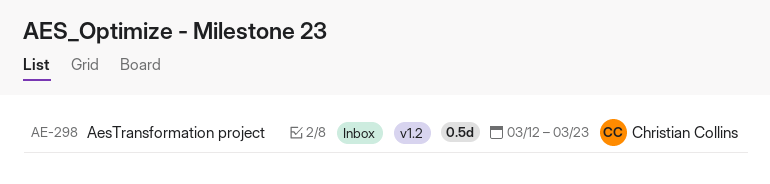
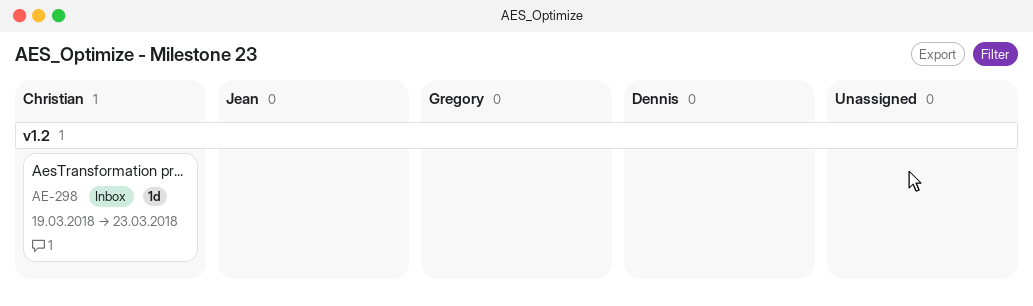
AE-298, estimate: 0.5d -> 1d
AE-298, start: Mar 12 -> Mar 19

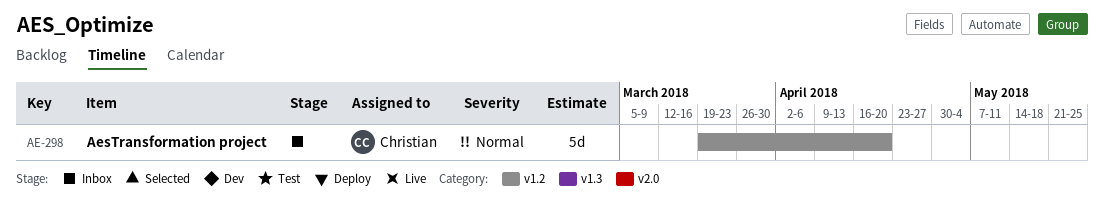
AE-298, estimate: 1d -> 5d
AE-298, due: Mar 23 -> Apr 20

